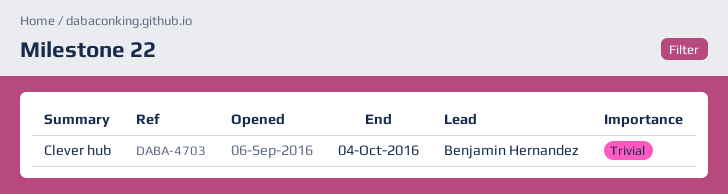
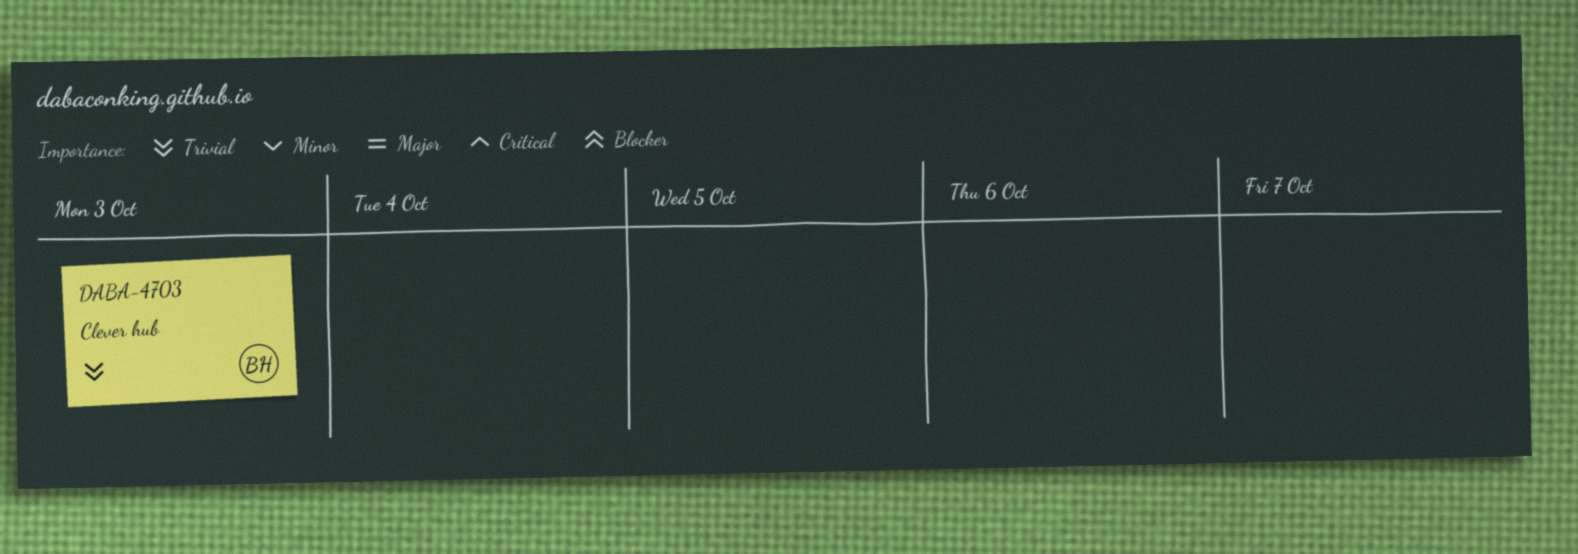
DABA-4703, due: Oct 4 -> Oct 3

